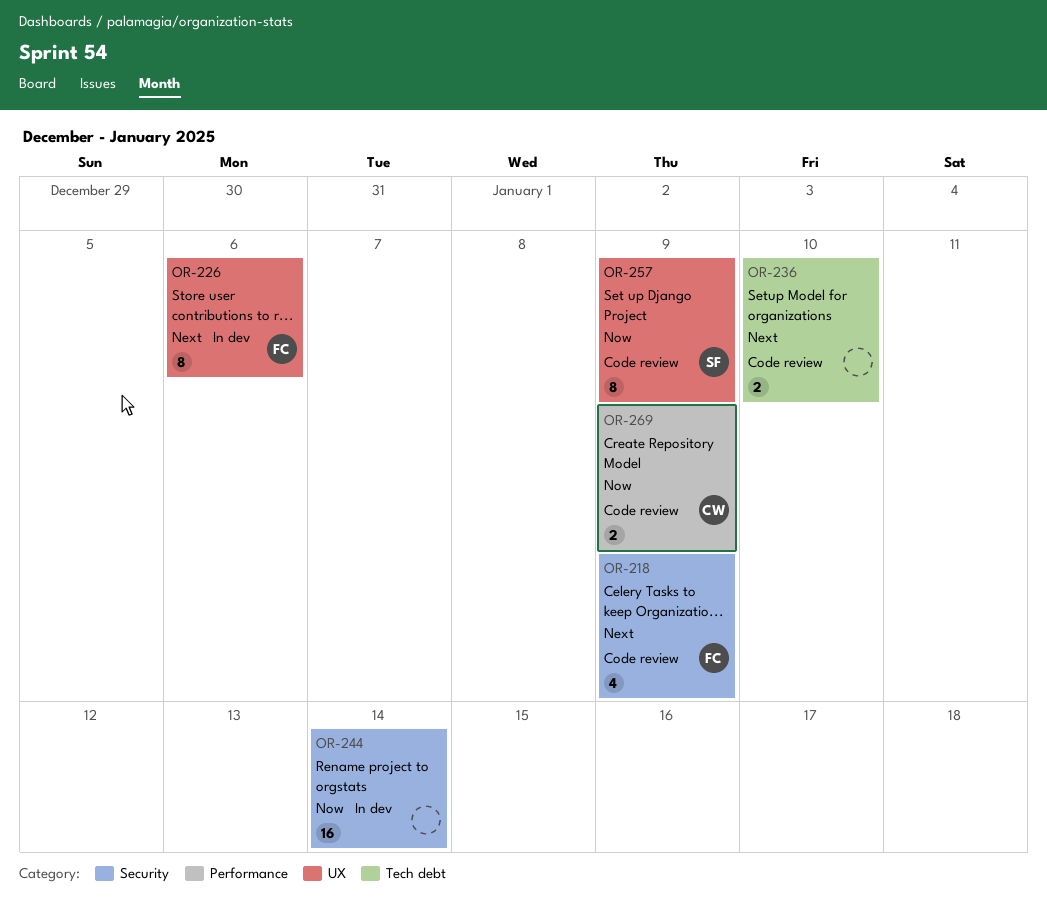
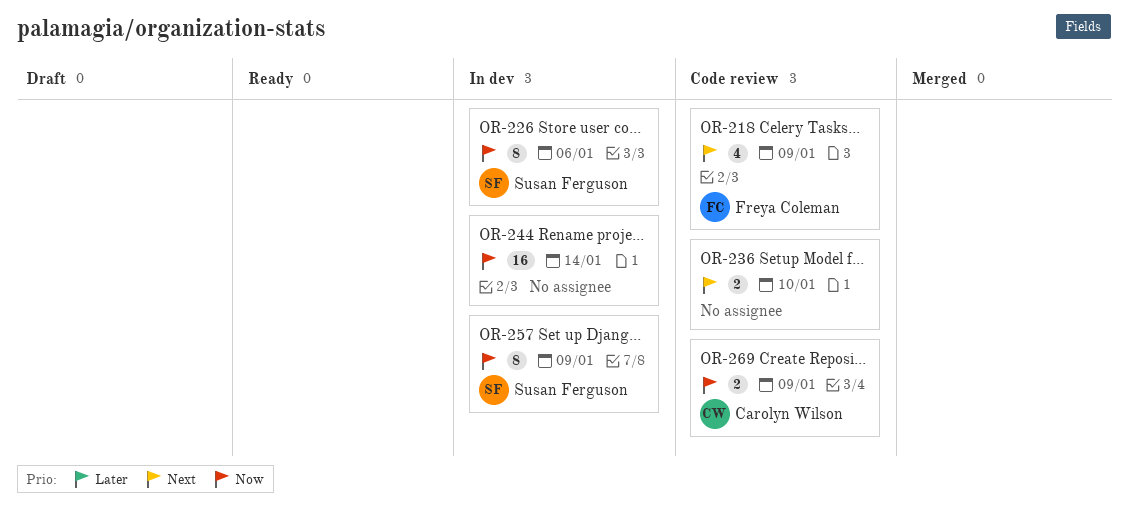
OR-226, owner: Freya Coleman -> Susan Ferguson
OR-226, priority: Next -> Now
OR-257, status: Code review -> In dev

